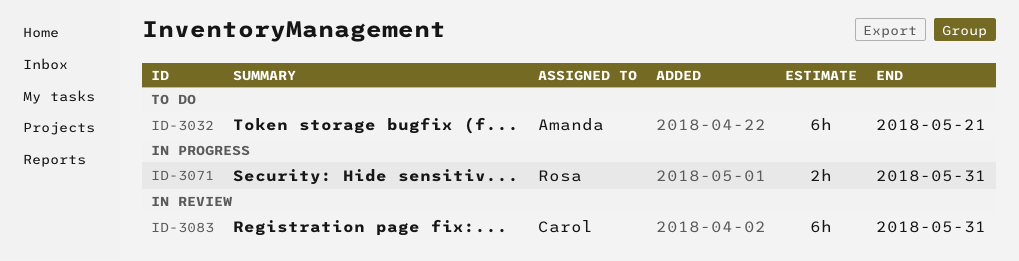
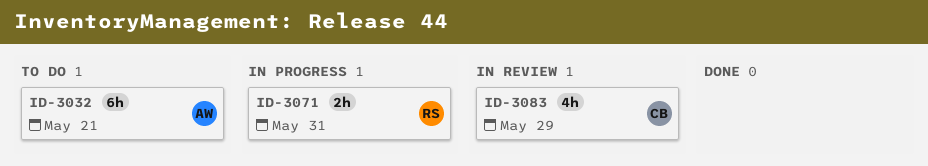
ID-3083, estimate: 6h -> 4h
ID-3083, due: May 31 -> May 29

